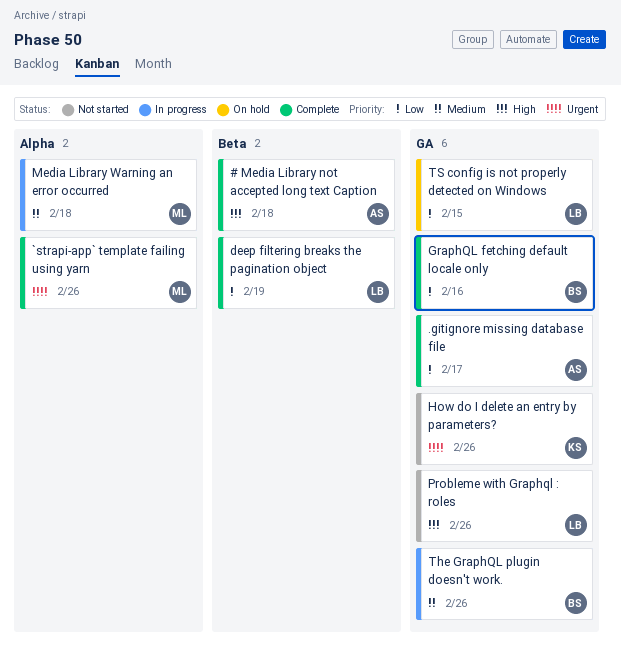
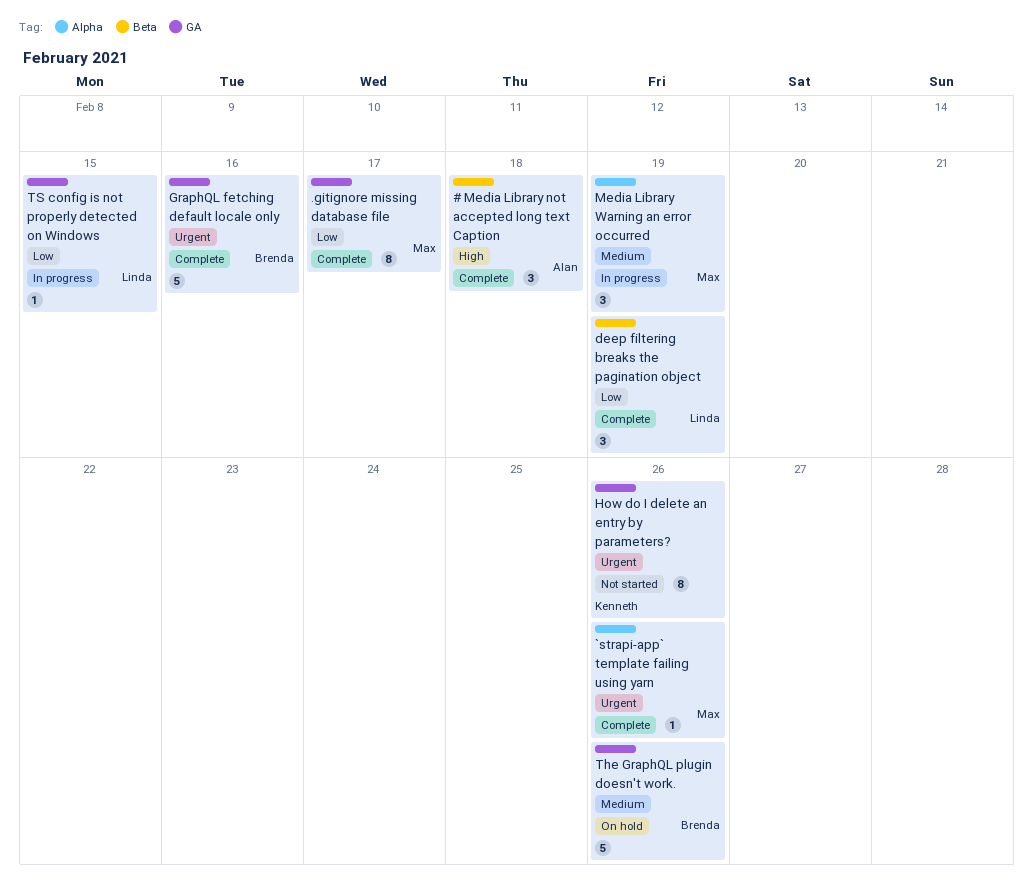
.gitignore missing database file, owner: Alan -> Max
GraphQL fetching default locale only, priority: Low -> Urgent
Media Library Warning an error occurred, due: Feb 18 -> Feb 19
Probleme with Graphql : roles: present -> none
The GraphQL plugin doesn't work., status: In progress -> On hold
TS config is not properly detected on Windows, status: On hold -> In progress

